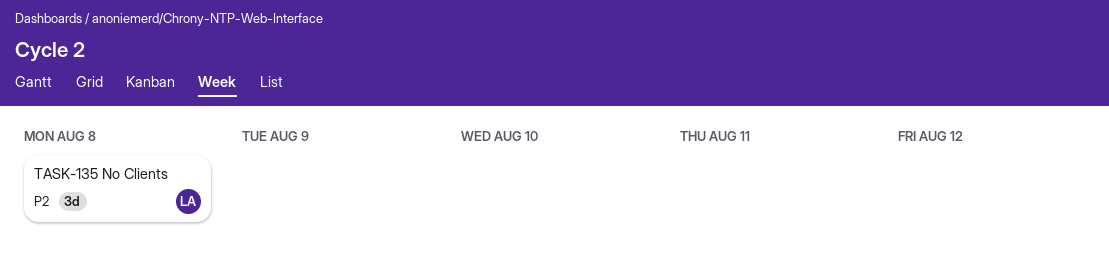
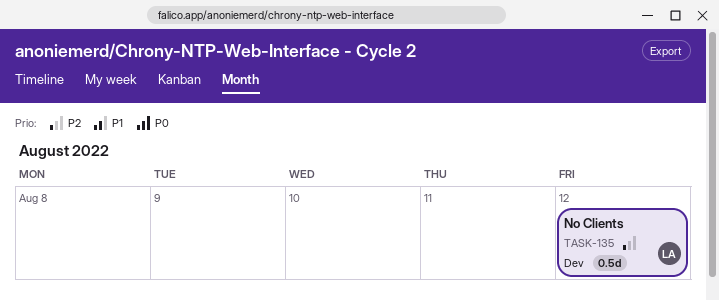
TASK-135, estimate: 3d -> 0.5d
TASK-135, due: Aug 8 -> Aug 12

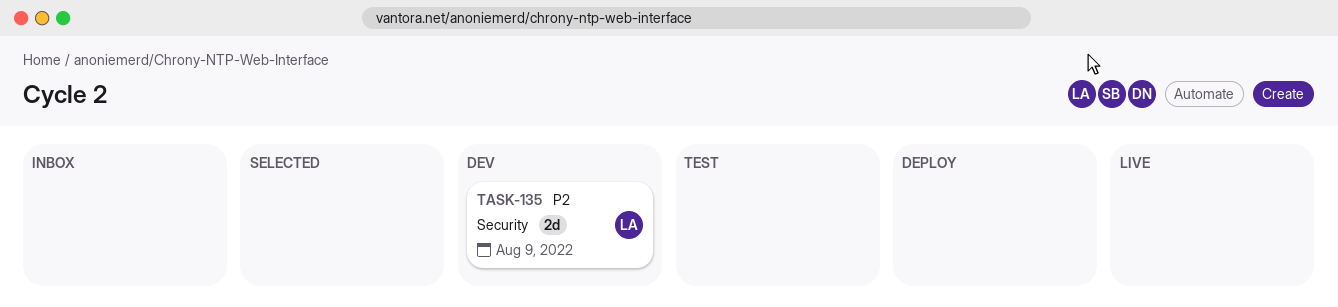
TASK-135, estimate: 0.5d -> 2d
TASK-135, due: Aug 12 -> Aug 9

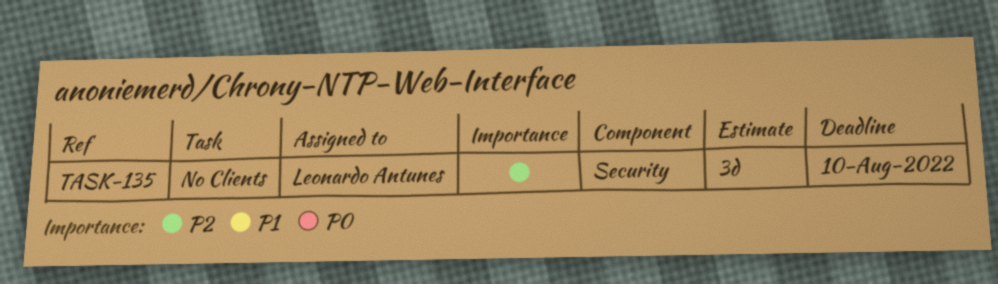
TASK-135, estimate: 2d -> 3d
TASK-135, due: Aug 9 -> Aug 10

